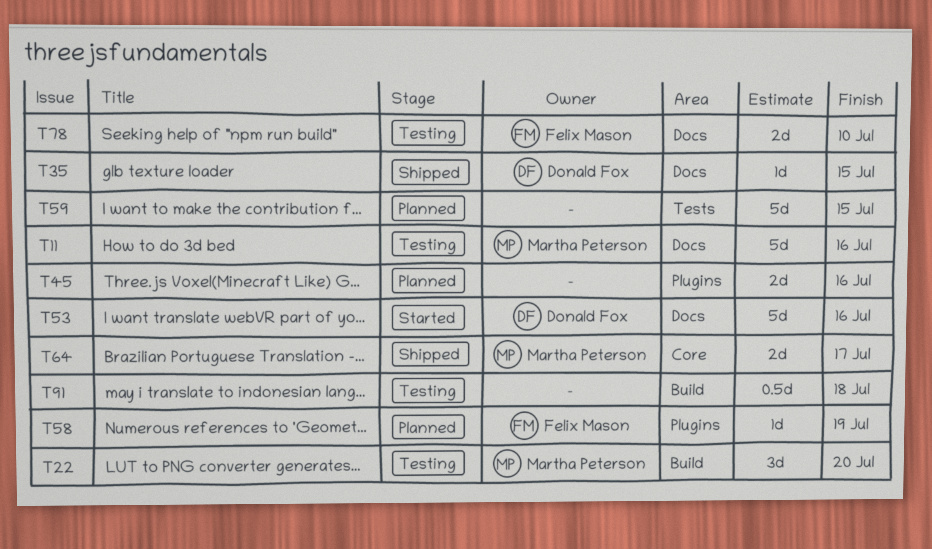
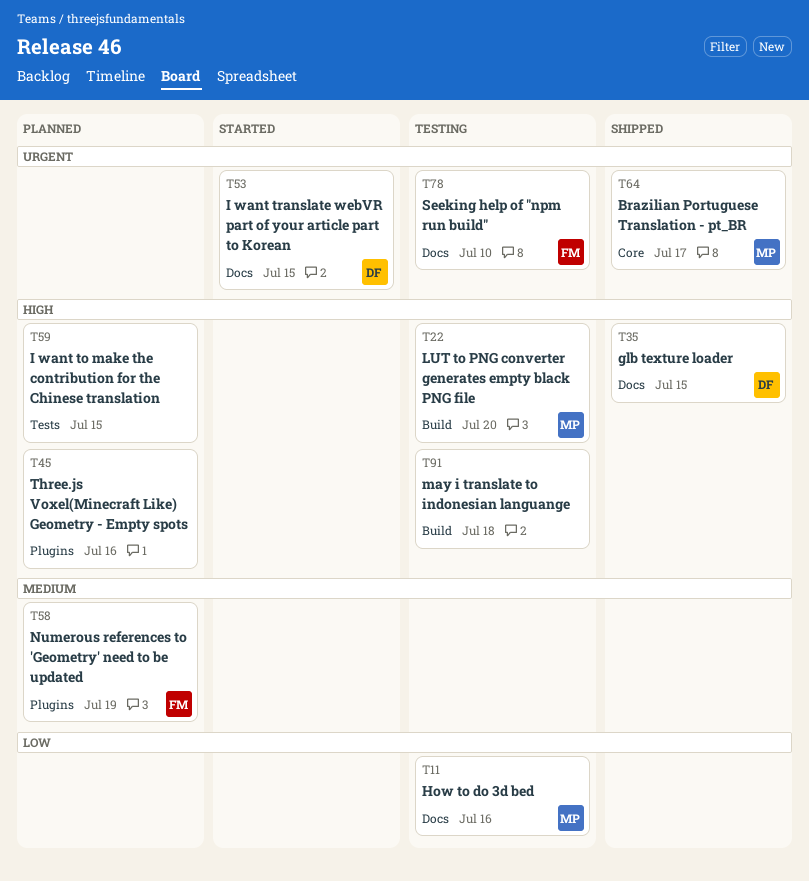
T53, due: Jul 16 -> Jul 15

